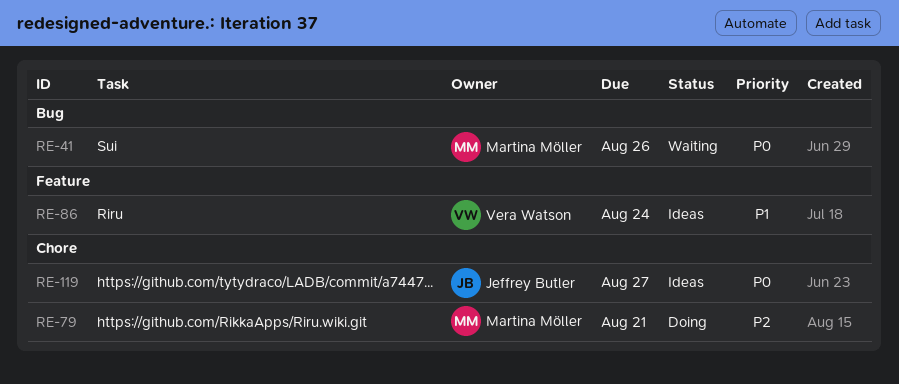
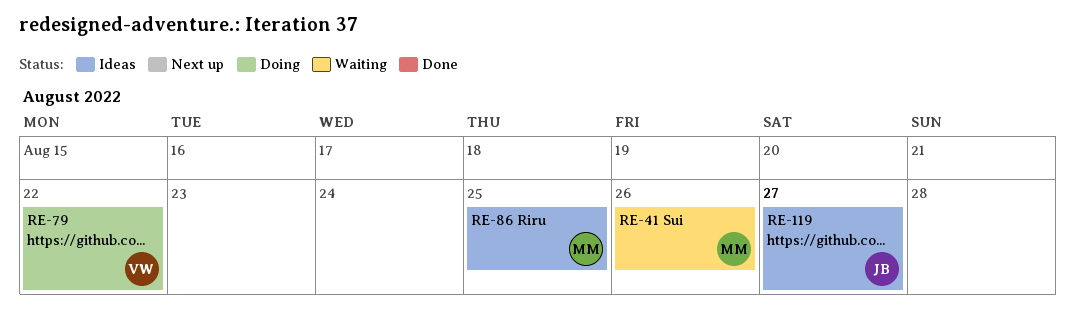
RE-79, owner: Martina Möller -> Vera Watson
RE-79, due: Aug 21 -> Aug 22
RE-86, owner: Vera Watson -> Martina Möller
RE-86, due: Aug 24 -> Aug 25

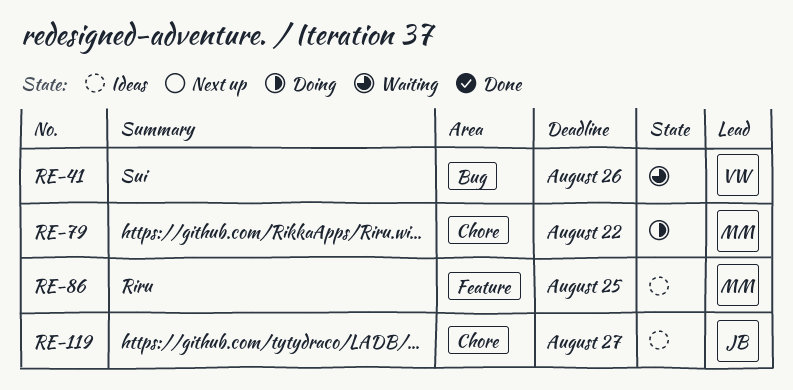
RE-41, owner: MM -> VW
RE-79, owner: VW -> MM

